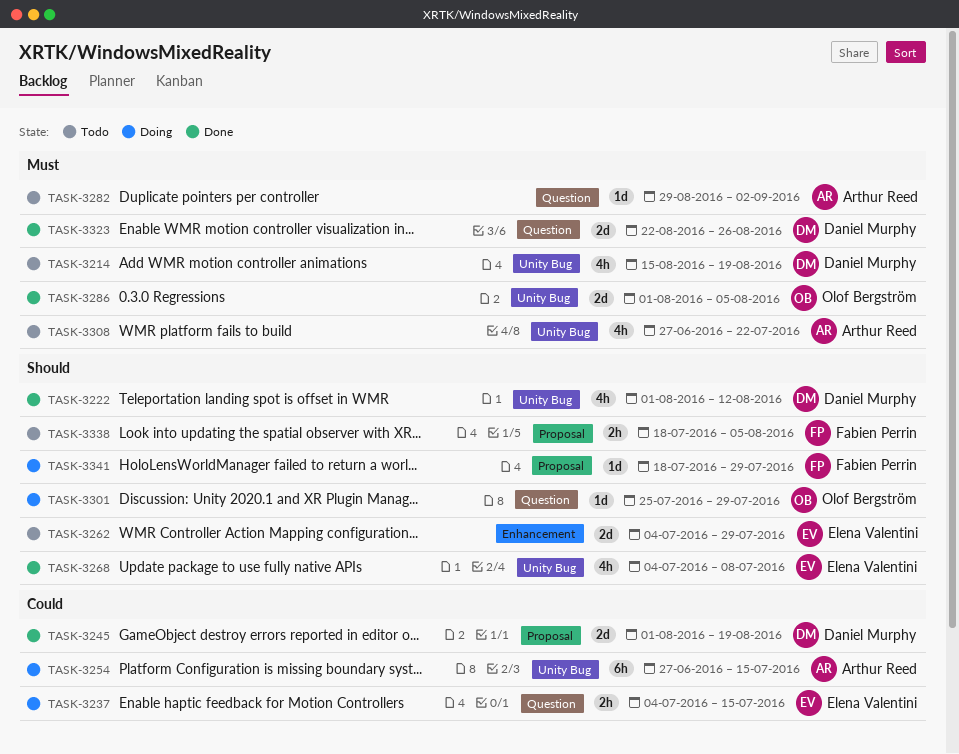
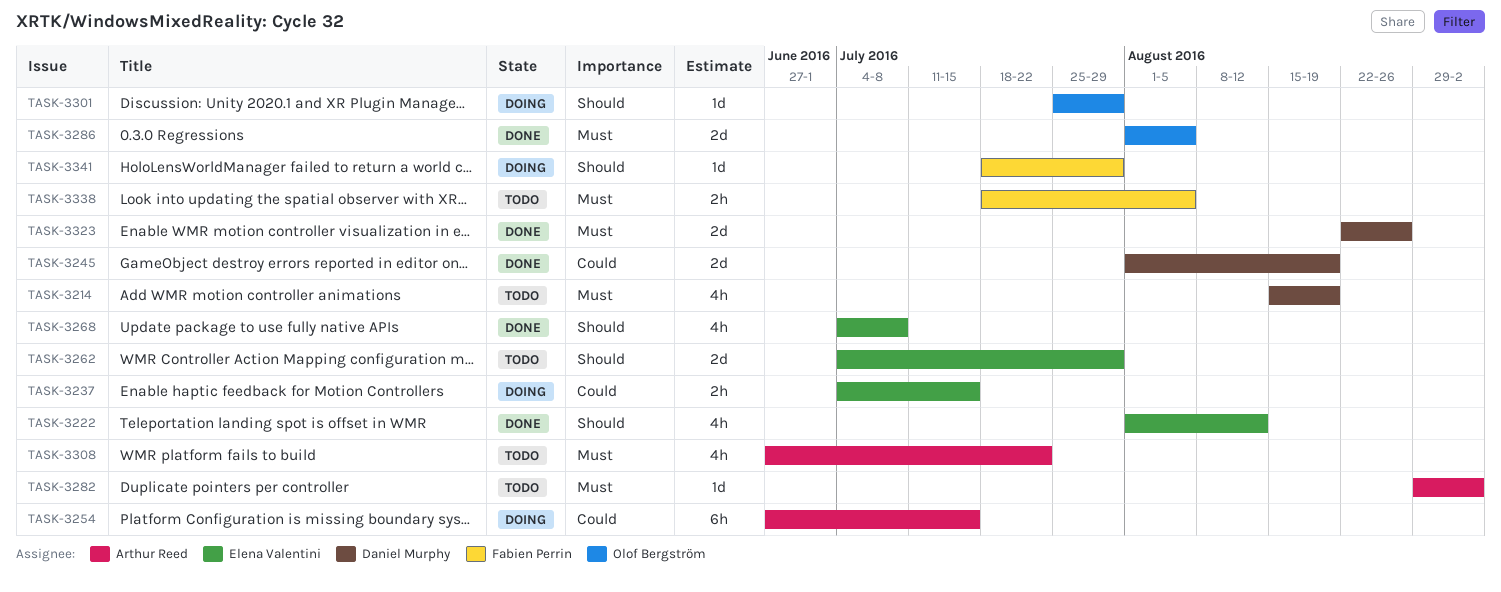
TASK-3222, owner: Daniel Murphy -> Elena Valentini
TASK-3338, priority: Should -> Must

